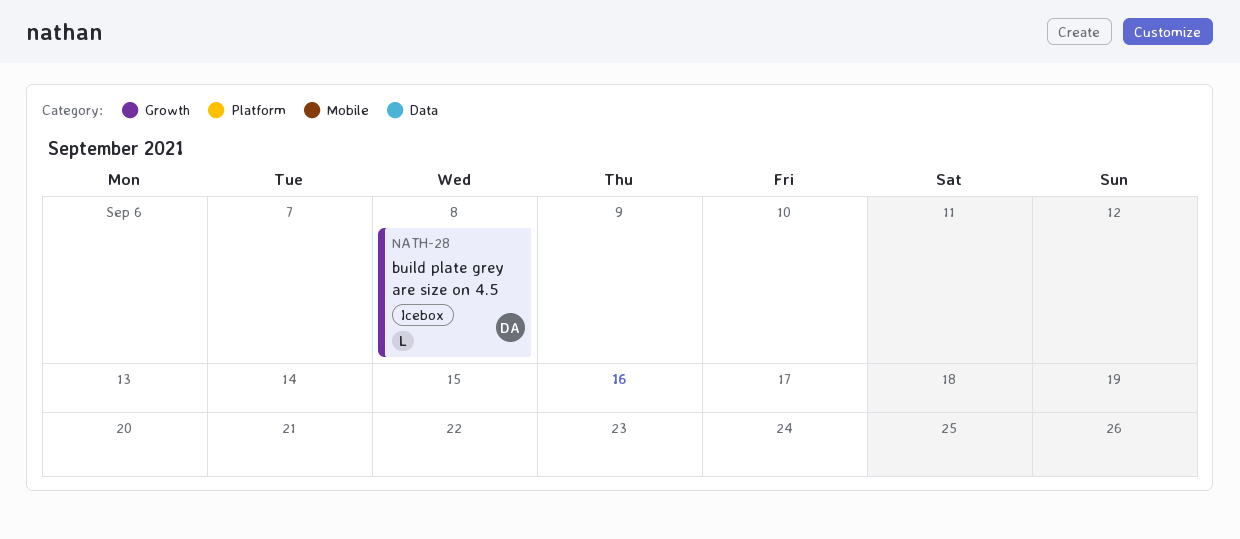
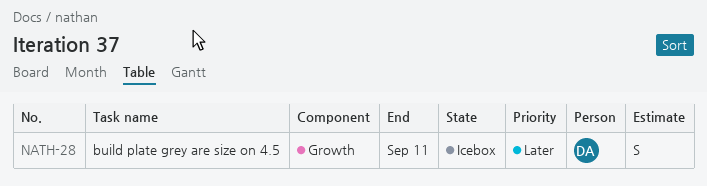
NATH-28, estimate: L -> S
NATH-28, due: Sep 8 -> Sep 11

